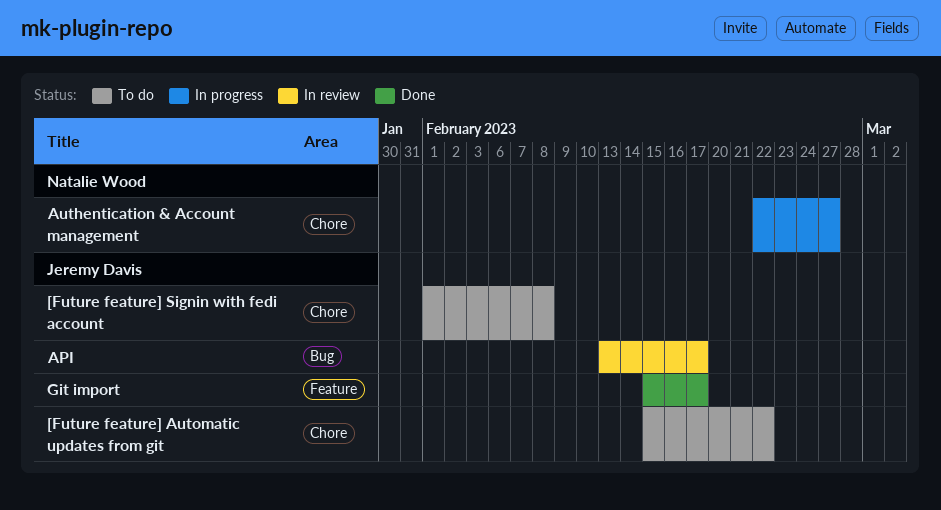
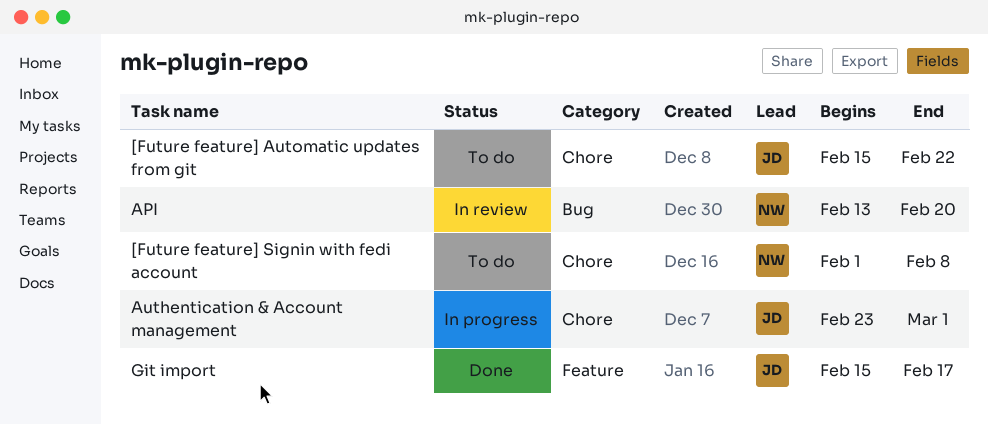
[Future feature] Signin with fedi account, owner: Jeremy Davis -> Natalie Wood
API, owner: Jeremy Davis -> Natalie Wood
API, due: Feb 17 -> Feb 20
Authentication & Account management, owner: Natalie Wood -> Jeremy Davis
Authentication & Account management, start: Feb 22 -> Feb 23
Authentication & Account management, due: Feb 27 -> Mar 1

